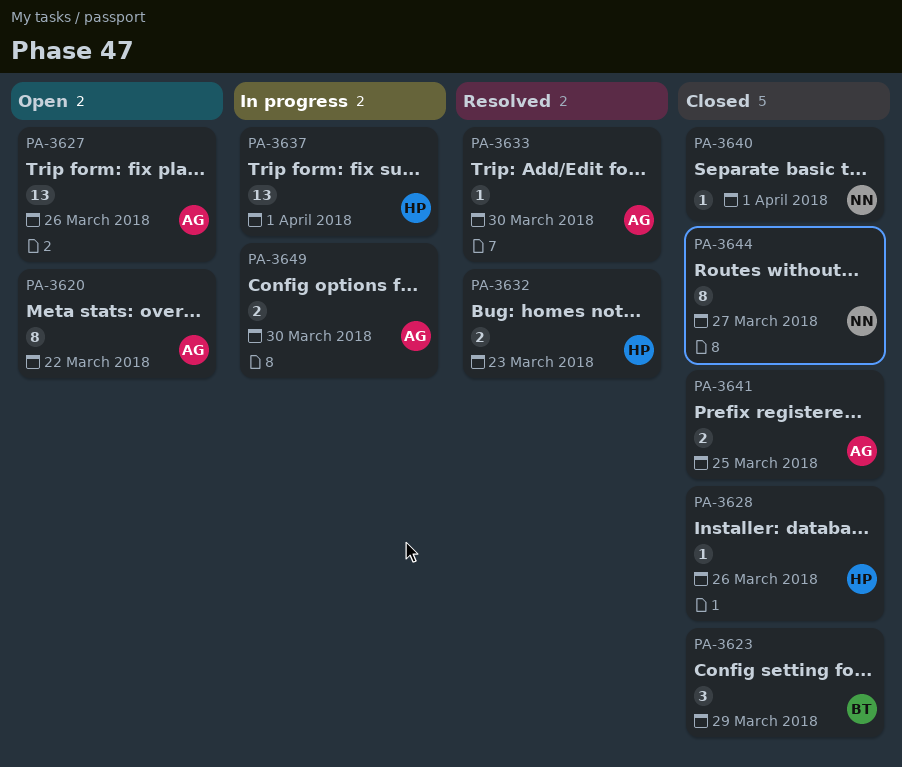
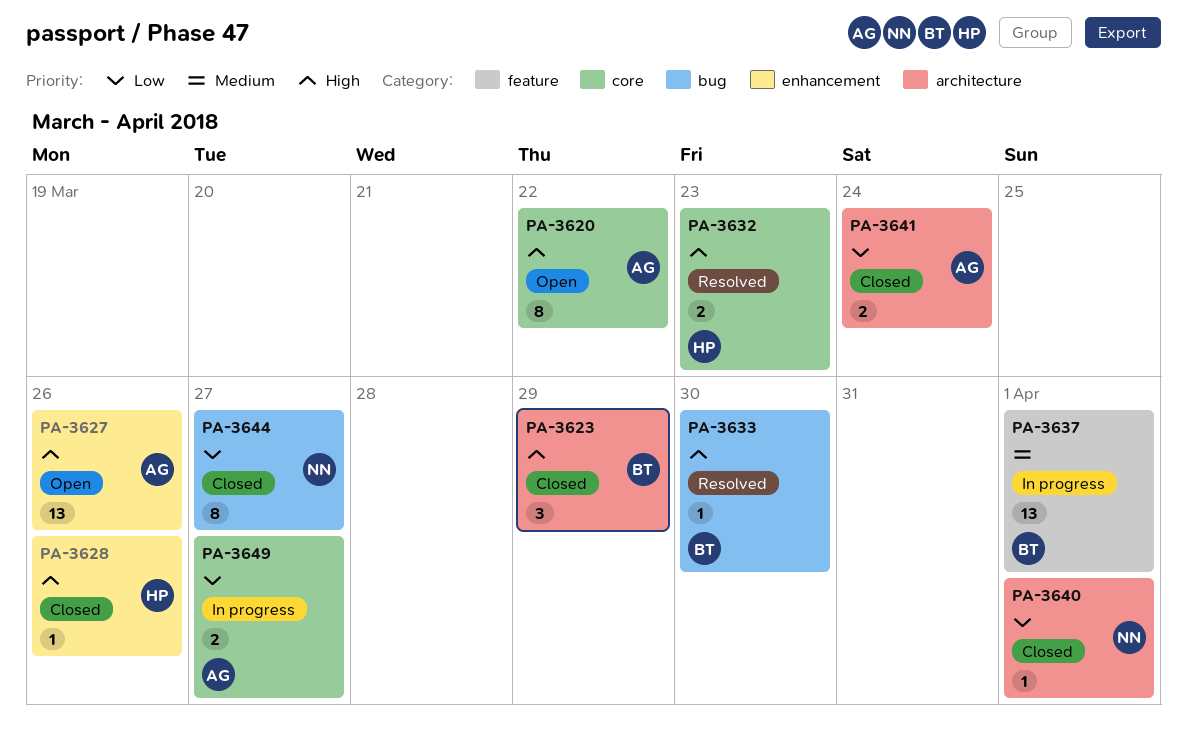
PA-3633, owner: AG -> BT
PA-3637, owner: HP -> BT
PA-3641, due: Mar 25 -> Mar 24
PA-3649, due: Mar 30 -> Mar 27

